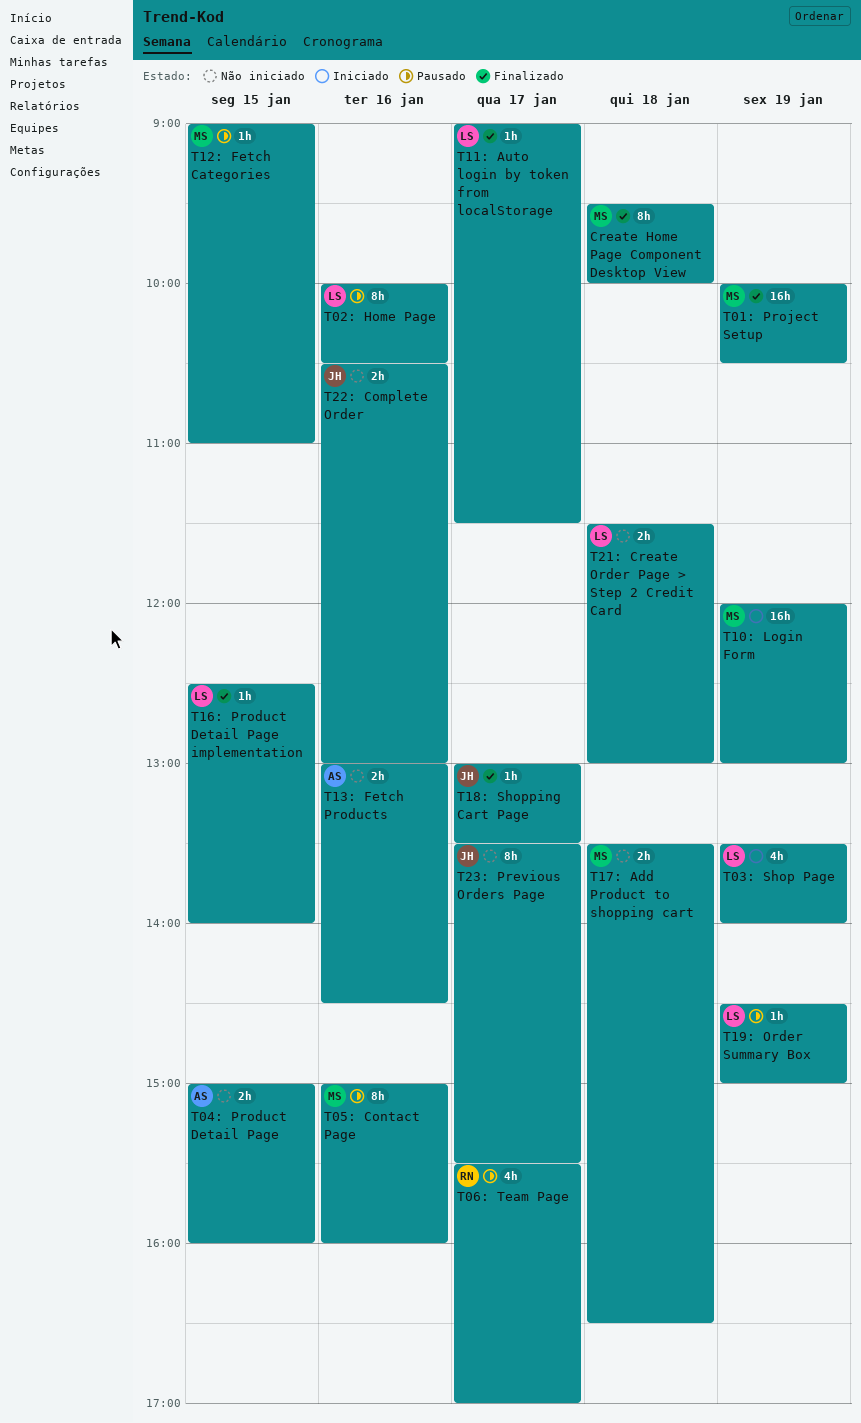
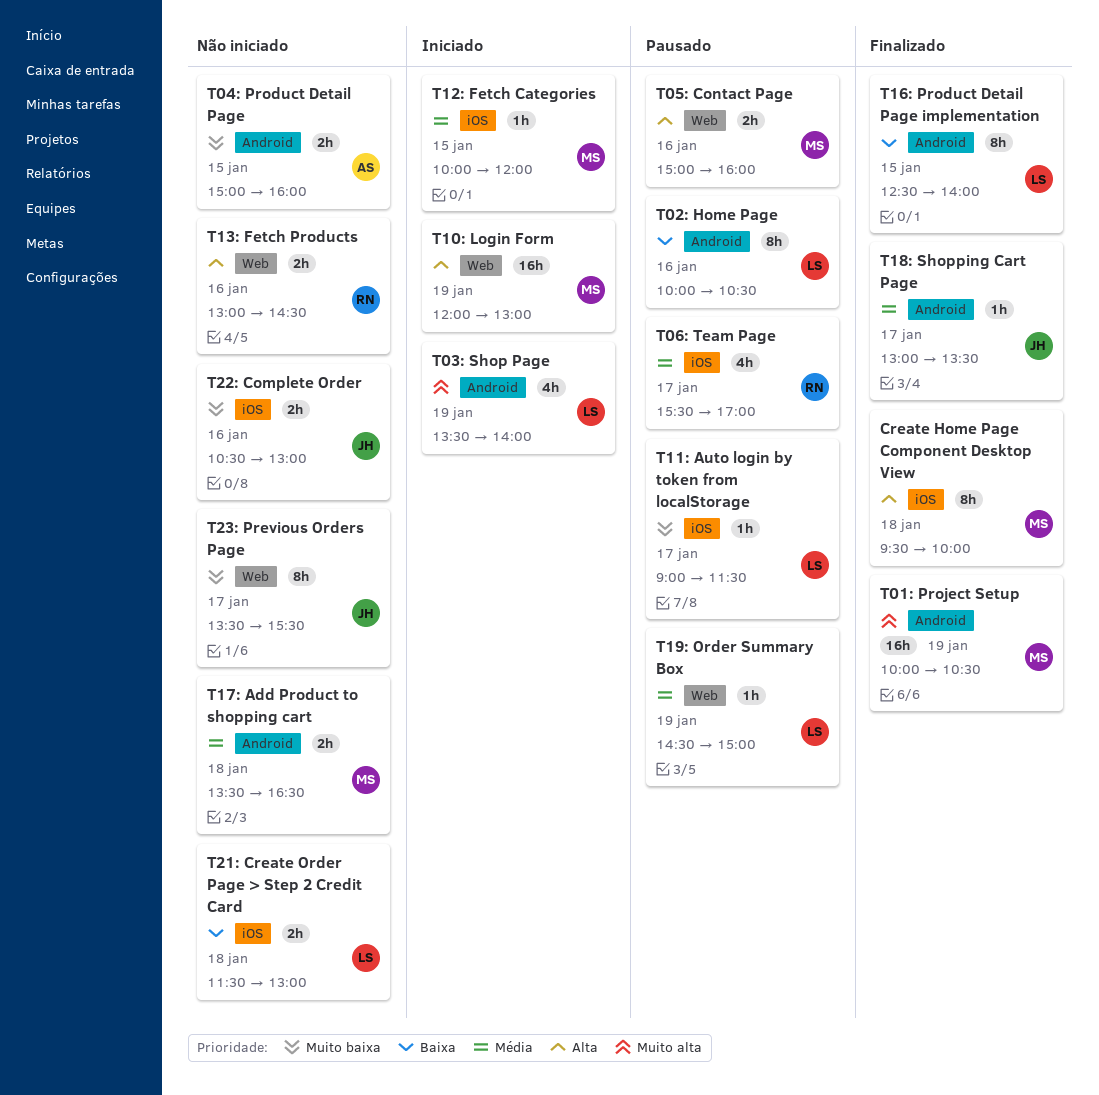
T05: Contact Page, estimate: 8h -> 2h
T11: Auto login by token from localStorage, status: Finalizado -> Pausado
T12: Fetch Categories, status: Pausado -> Iniciado
T12: Fetch Categories, begins: 09:00 -> 10:00
T12: Fetch Categories, ends: 11:00 -> 12:00
T13: Fetch Products, owner: AS -> RN
T16: Product Detail Page implementation, estimate: 1h -> 8h

